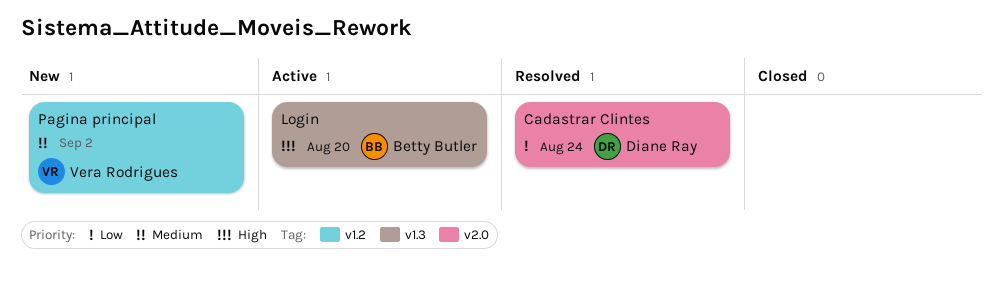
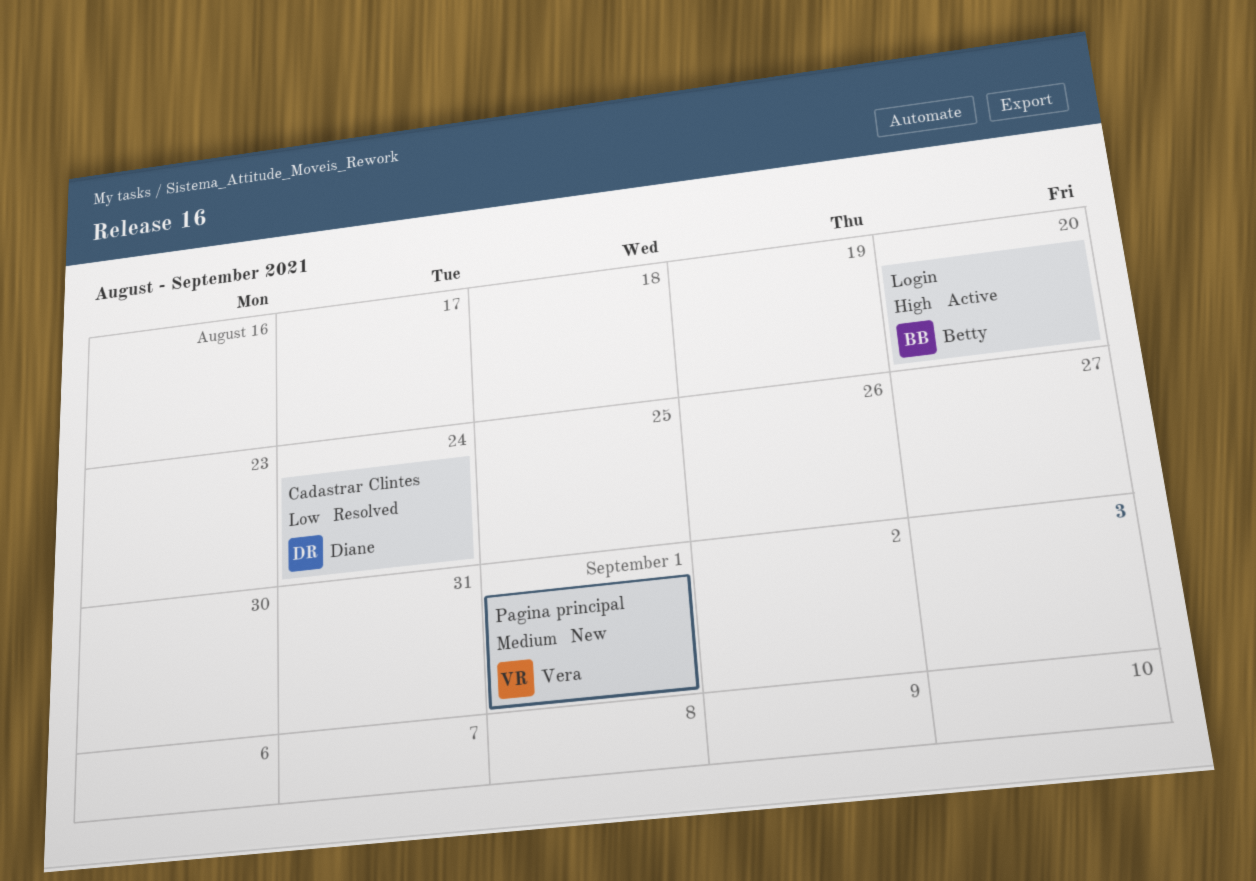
Pagina principal, due: Sep 2 -> Sep 1

